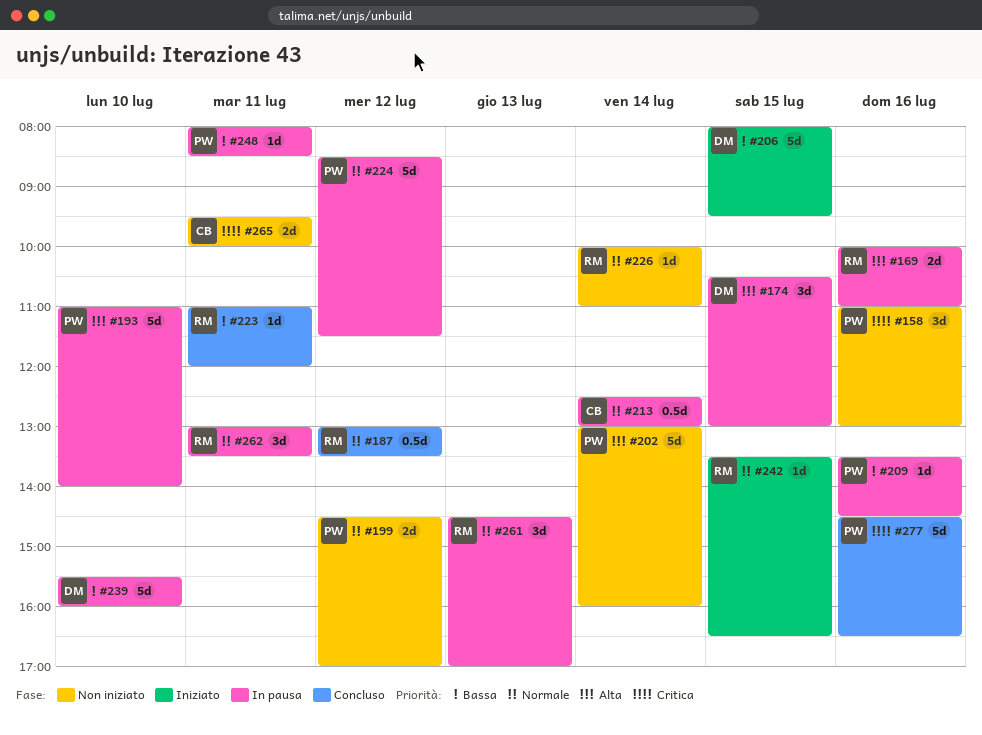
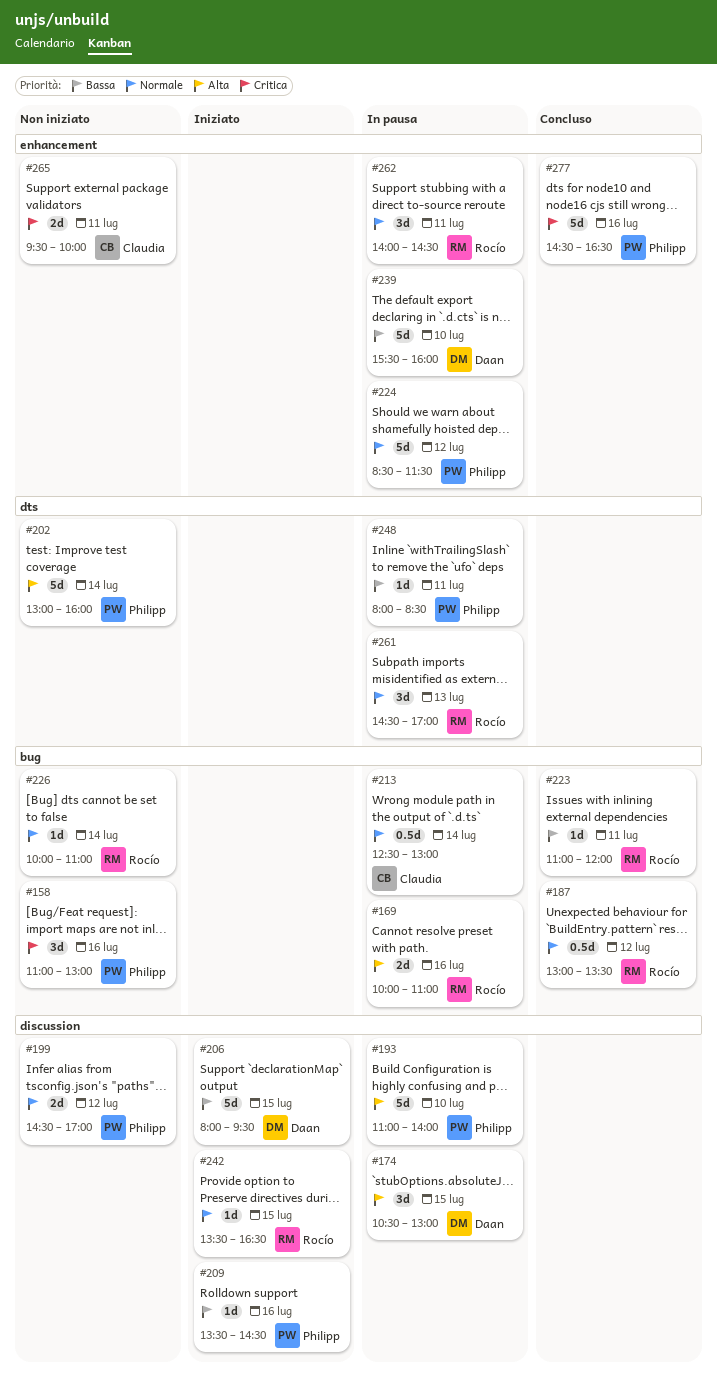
#209, status: In pausa -> Iniziato
#262, begins: 13:00 -> 14:00
#262, ends: 13:30 -> 14:30

